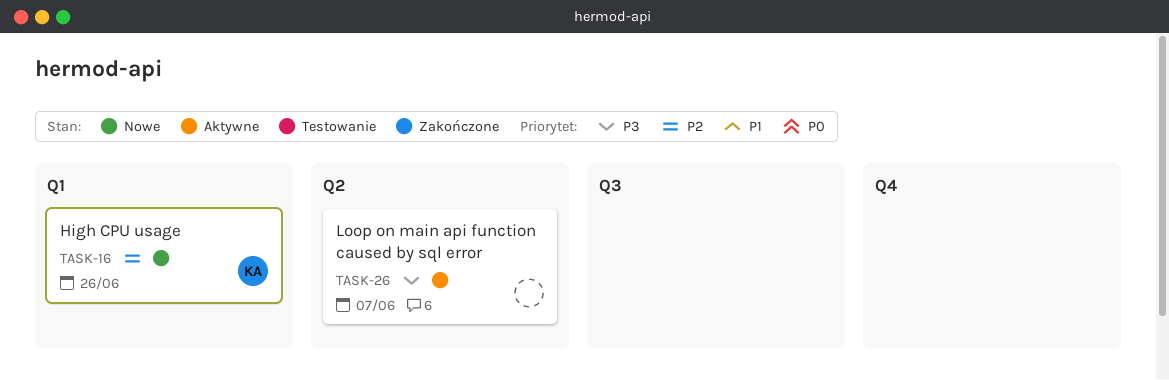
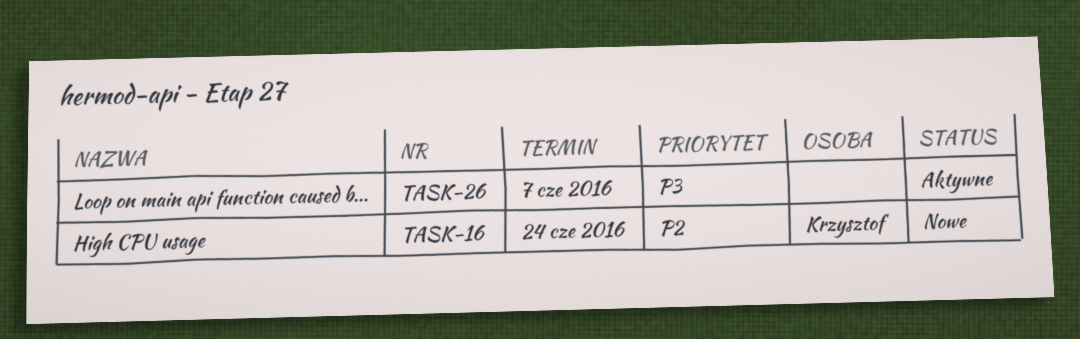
TASK-16, due: Jun 26 -> Jun 24

